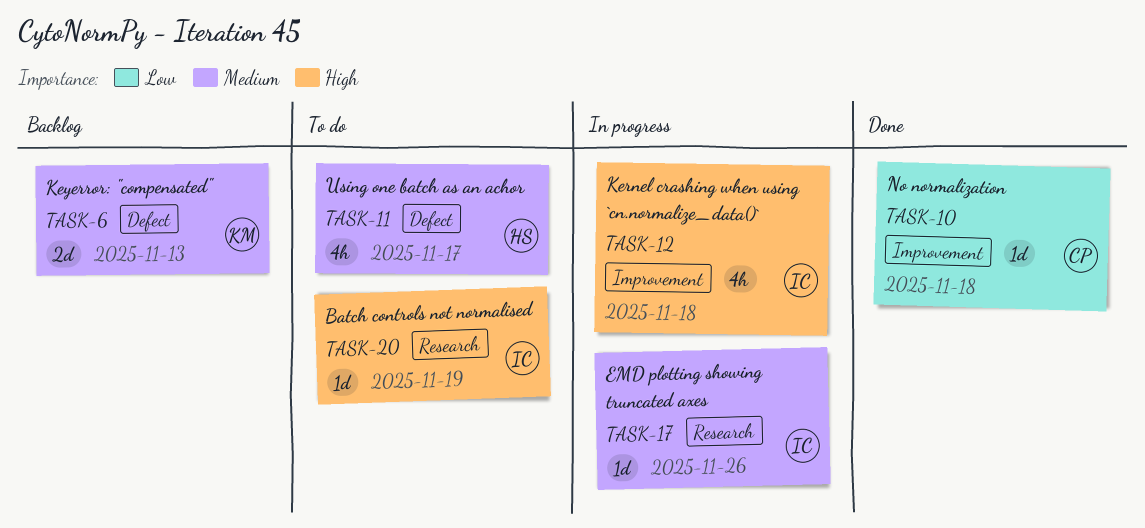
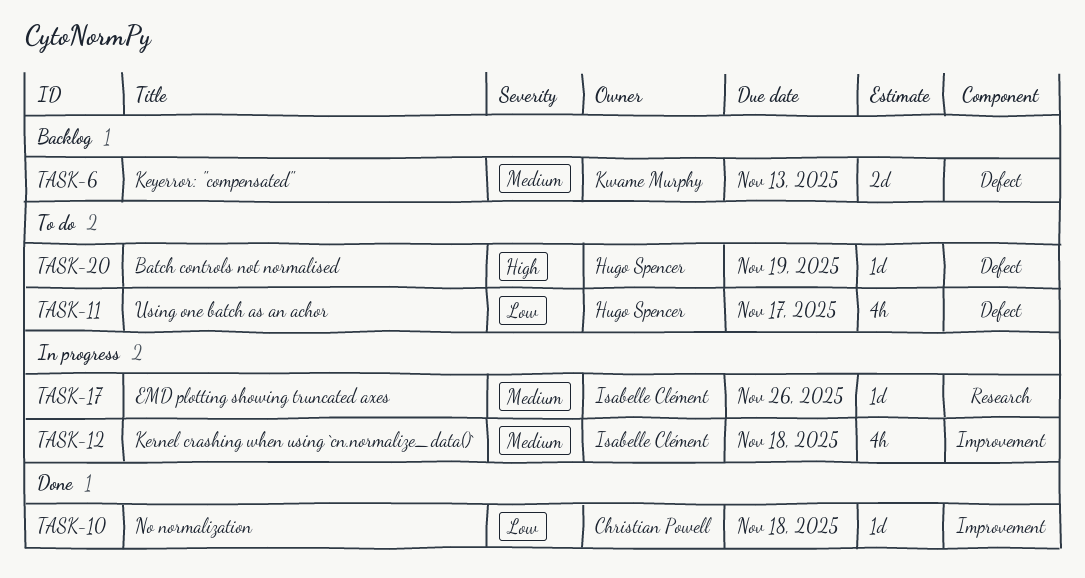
TASK-11, priority: Medium -> Low
TASK-12, priority: High -> Medium
TASK-20, owner: Isabelle Clément -> Hugo Spencer
TASK-20, label: Research -> Defect

